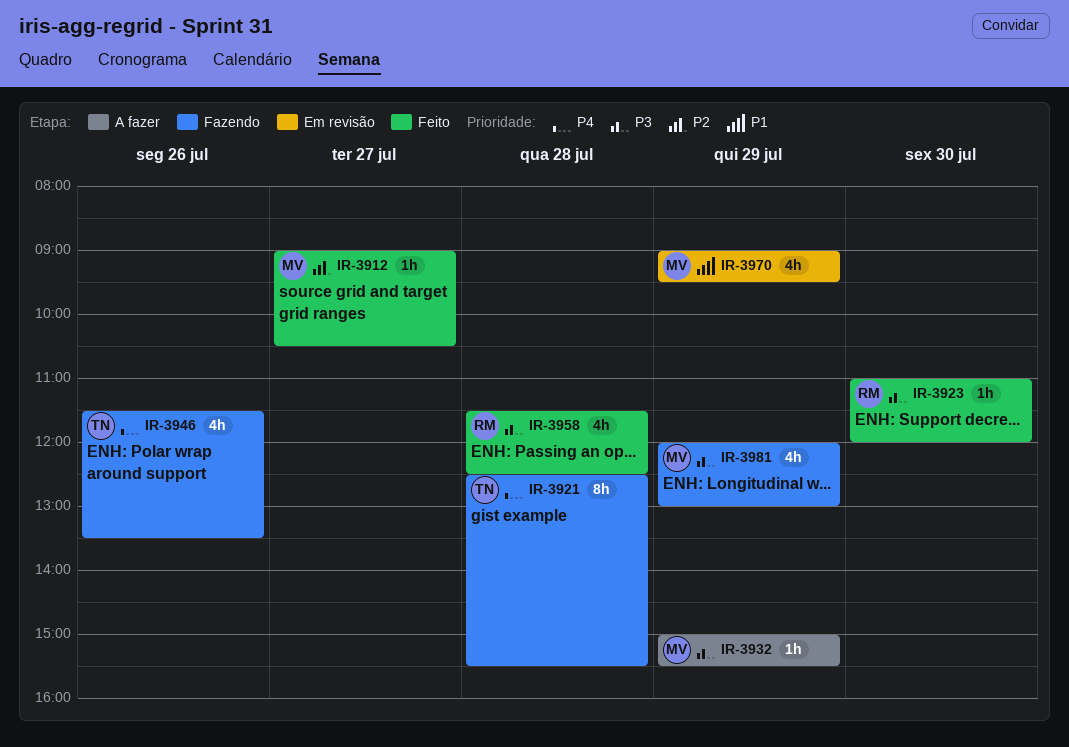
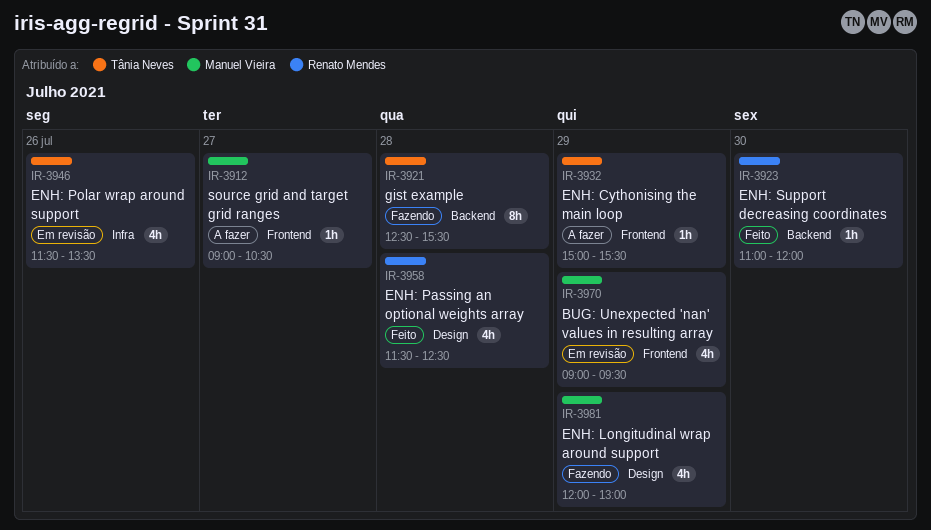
IR-3912, status: Feito -> A fazer
IR-3932, owner: Manuel Vieira -> Tânia Neves
IR-3946, status: Fazendo -> Em revisão

